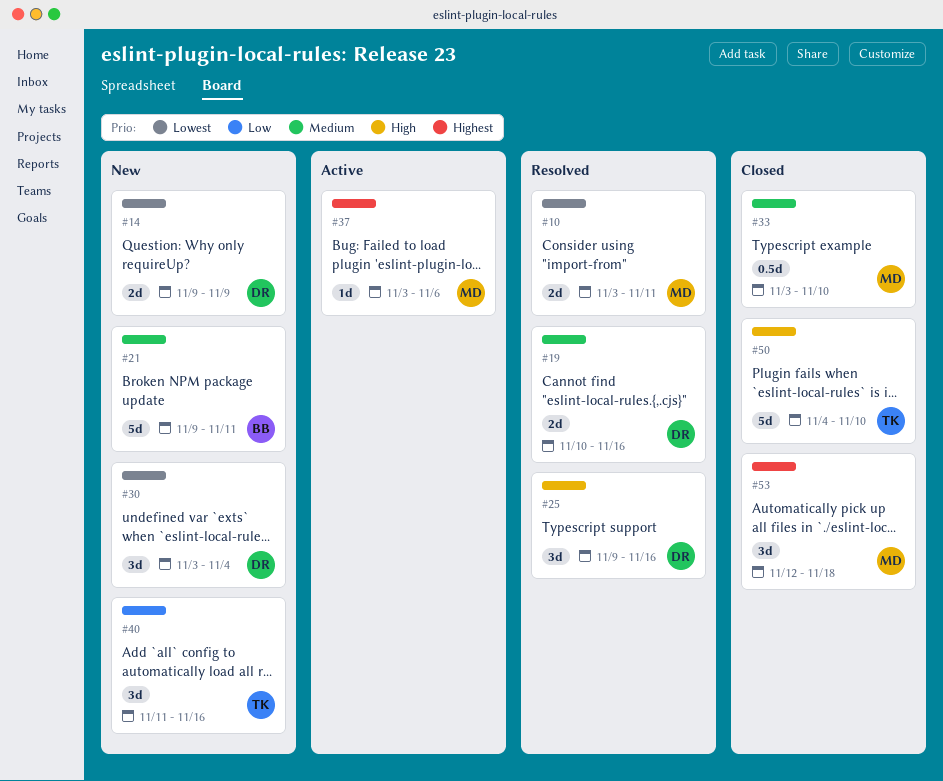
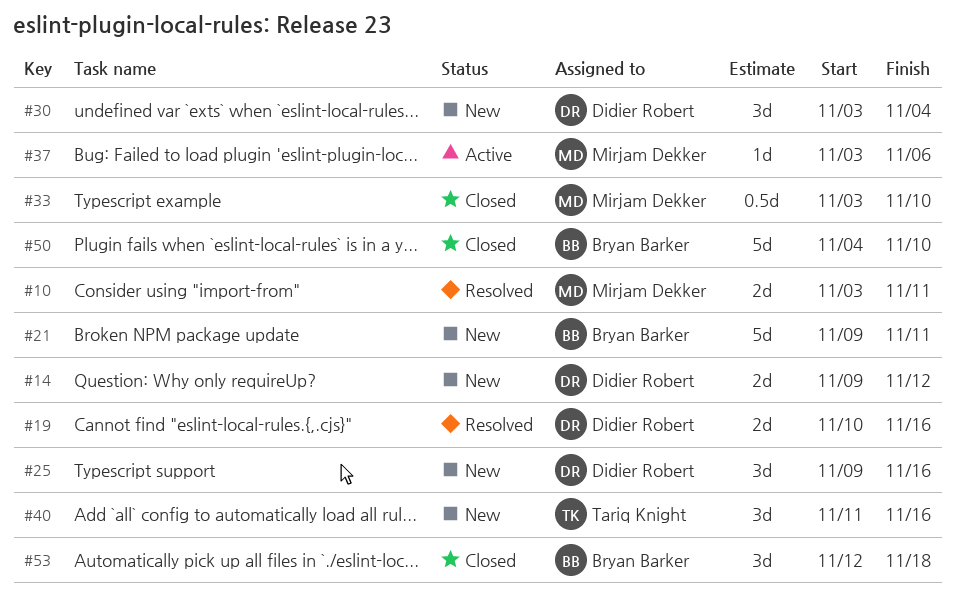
#14, due: Nov 9 -> Nov 12
#25, status: Resolved -> New
#50, owner: Tariq Knight -> Bryan Barker
#53, owner: Mirjam Dekker -> Bryan Barker

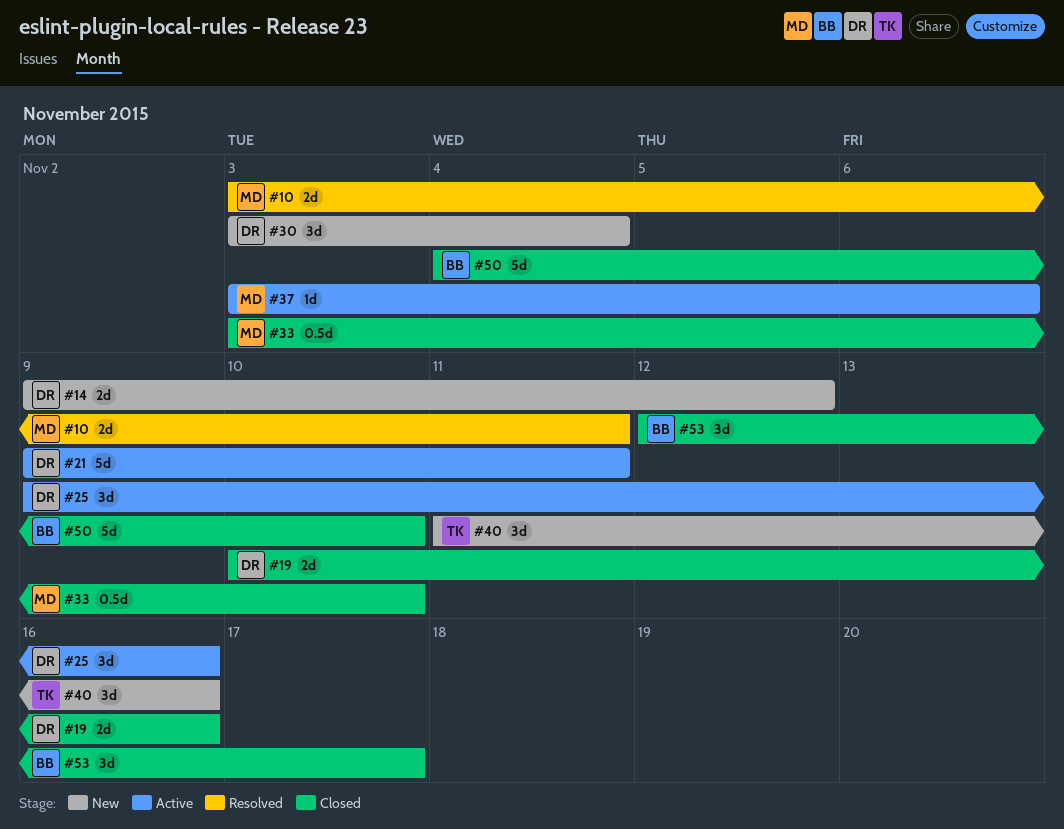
#19, status: Resolved -> Closed
#21, status: New -> Active
#21, owner: Bryan Barker -> Didier Robert
#25, status: New -> Active
#53, due: Nov 18 -> Nov 17

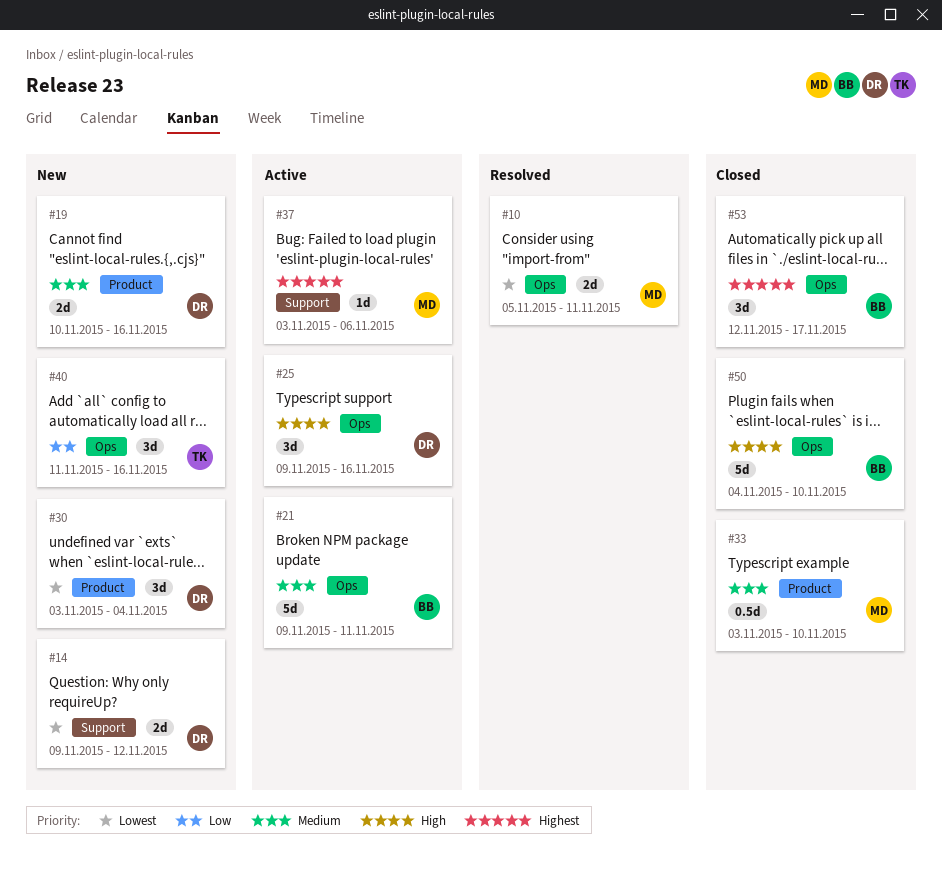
#10, start: Nov 3 -> Nov 5
#19, status: Closed -> New
#21, owner: DR -> BB

